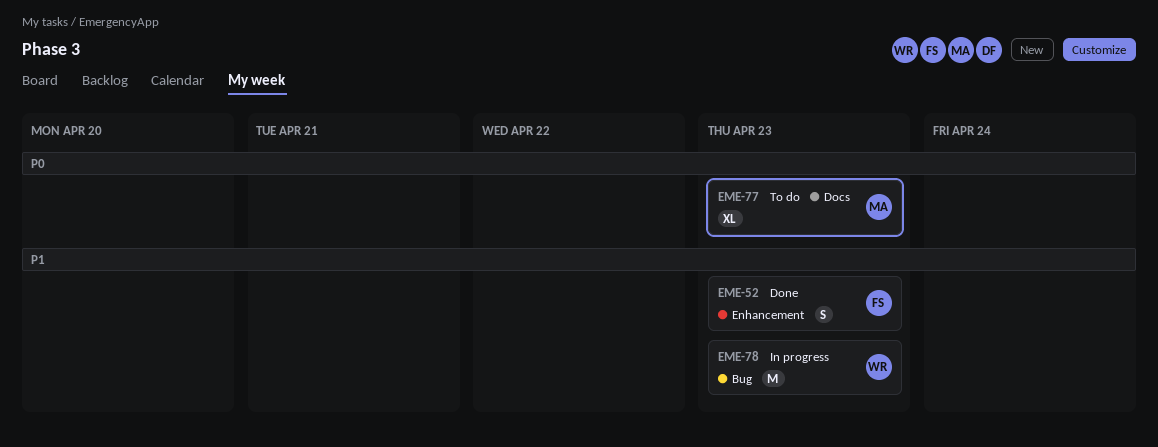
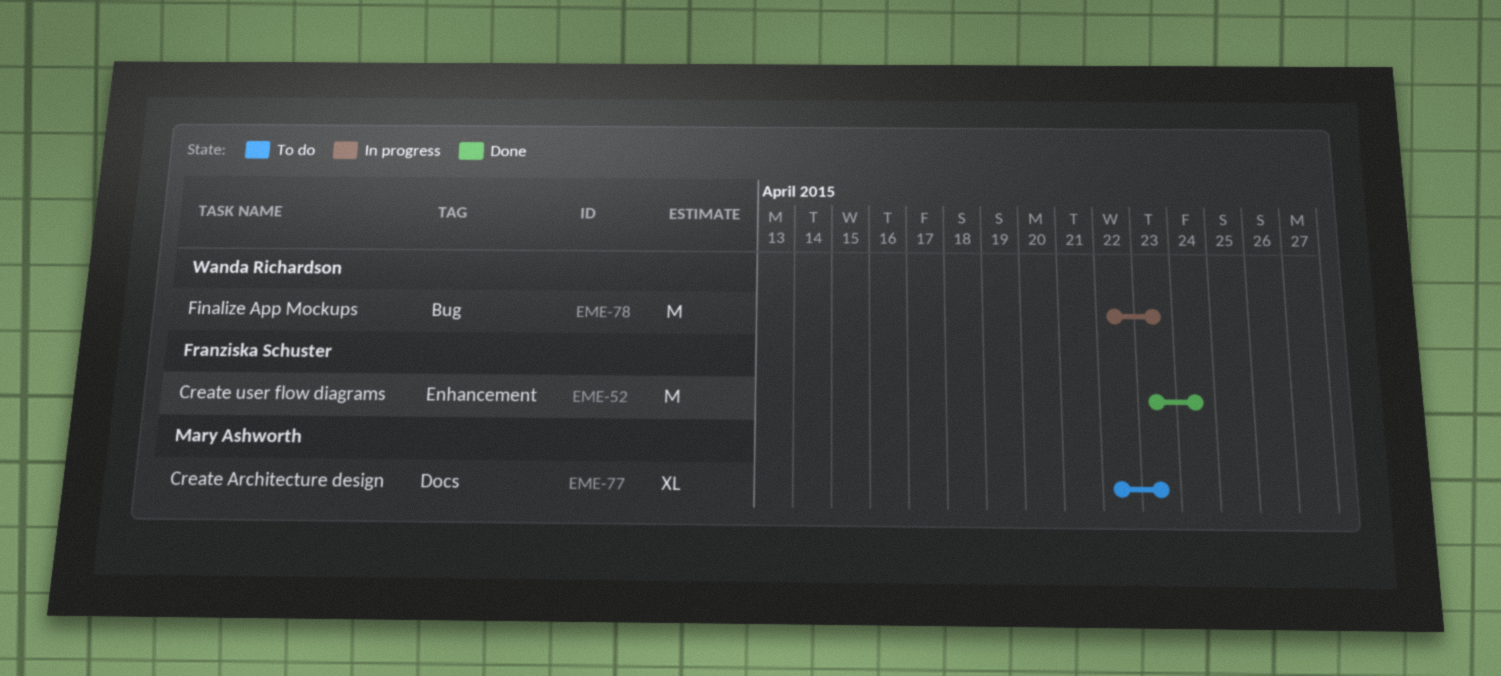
EME-52, estimate: S -> M
EME-52, due: Apr 23 -> Apr 24

